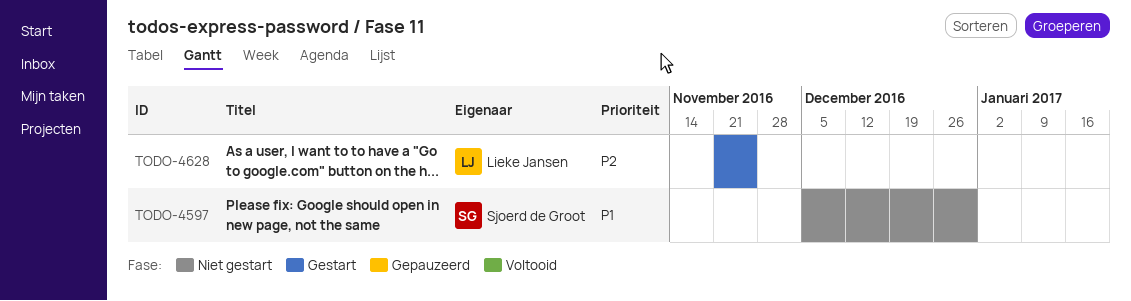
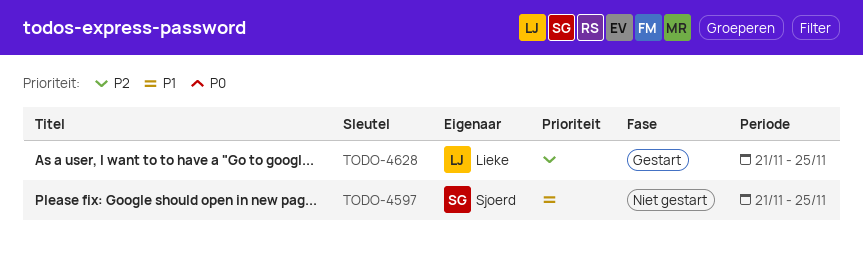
TODO-4597, start: Dec 5 -> Nov 21
TODO-4597, due: Dec 30 -> Nov 25

